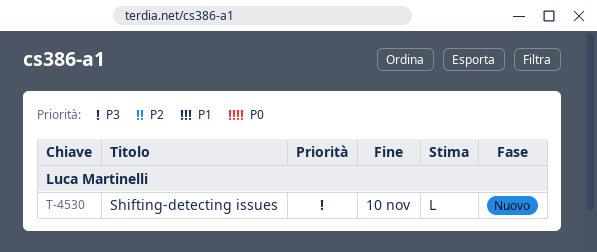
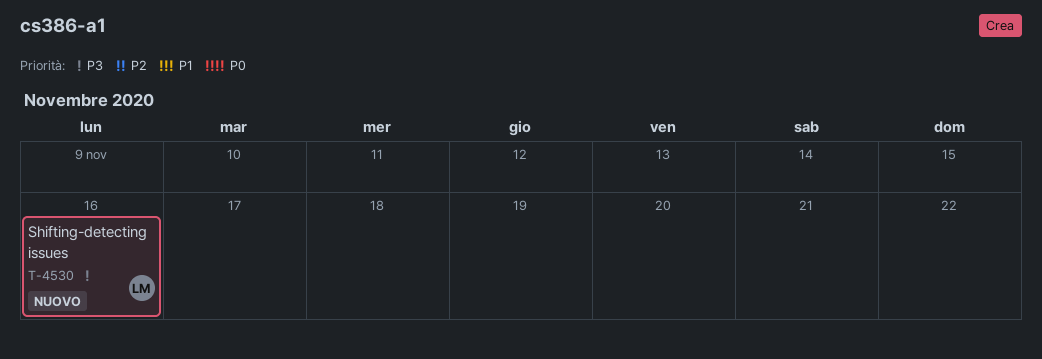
T-4530, due: Nov 10 -> Nov 16

